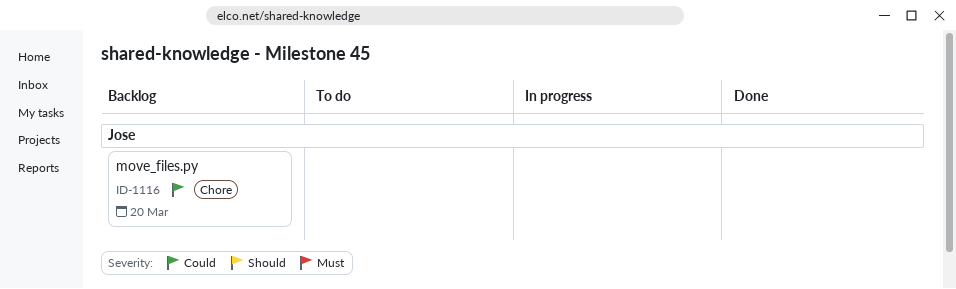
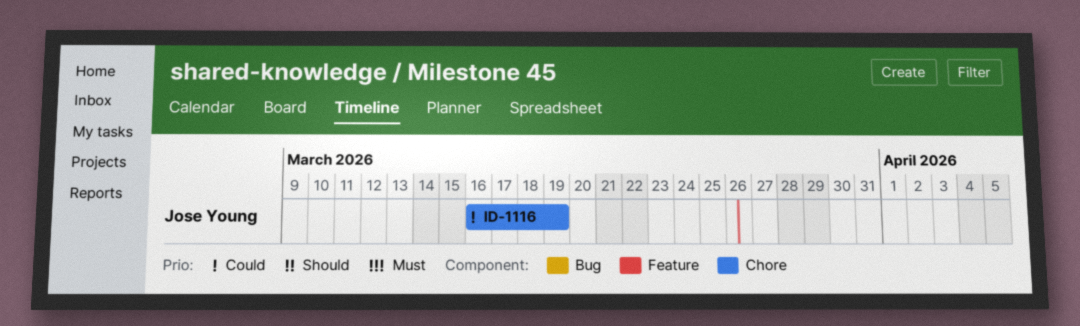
ID-1116, due: Mar 20 -> Mar 19

